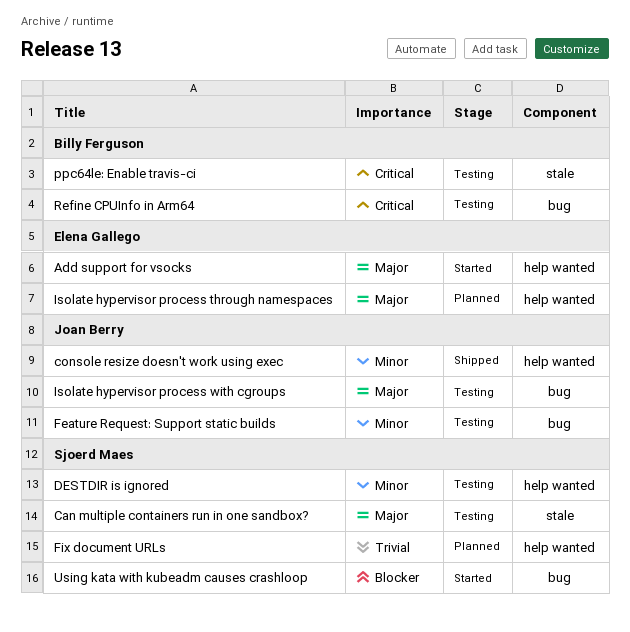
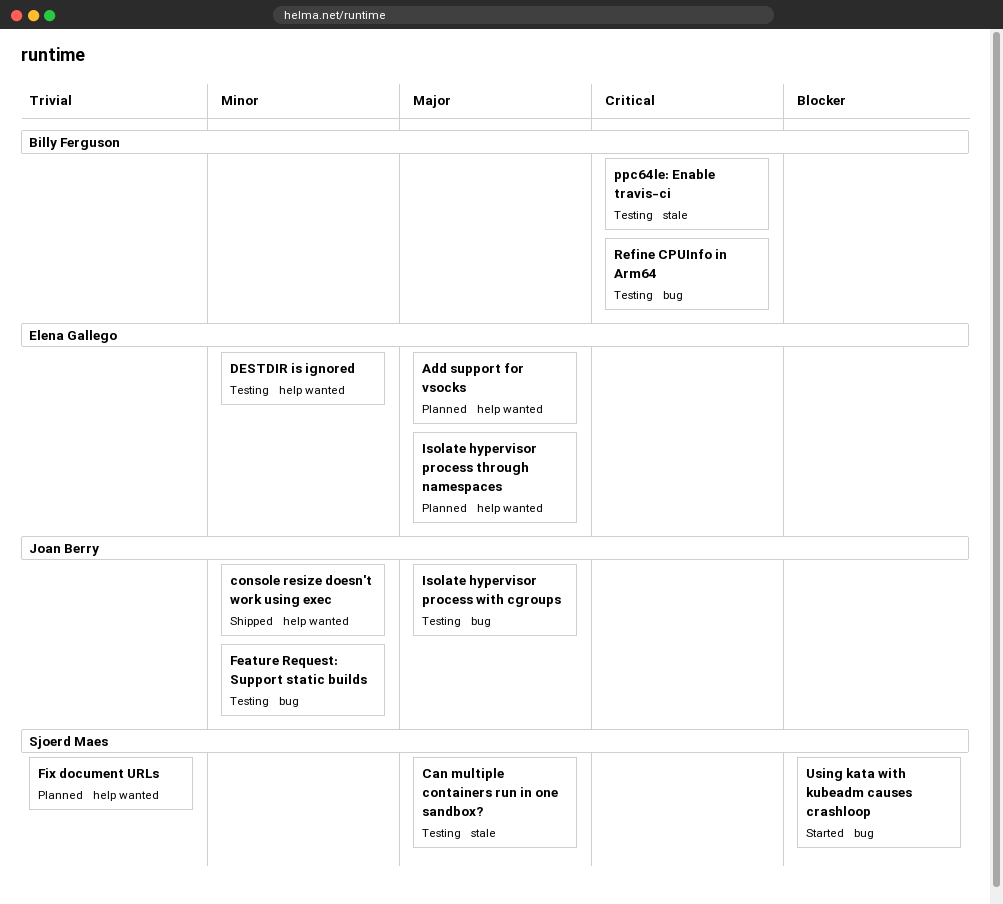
Add support for vsocks, status: Started -> Planned
DESTDIR is ignored, owner: Sjoerd Maes -> Elena Gallego

